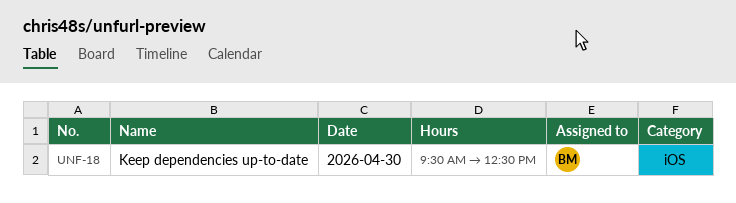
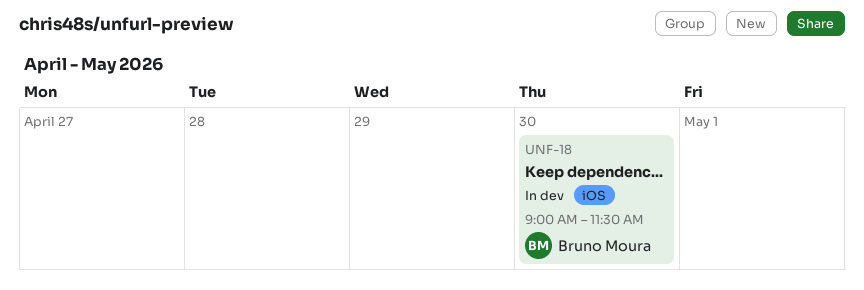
UNF-18, begins: 09:30 -> 09:00
UNF-18, ends: 12:30 -> 11:30

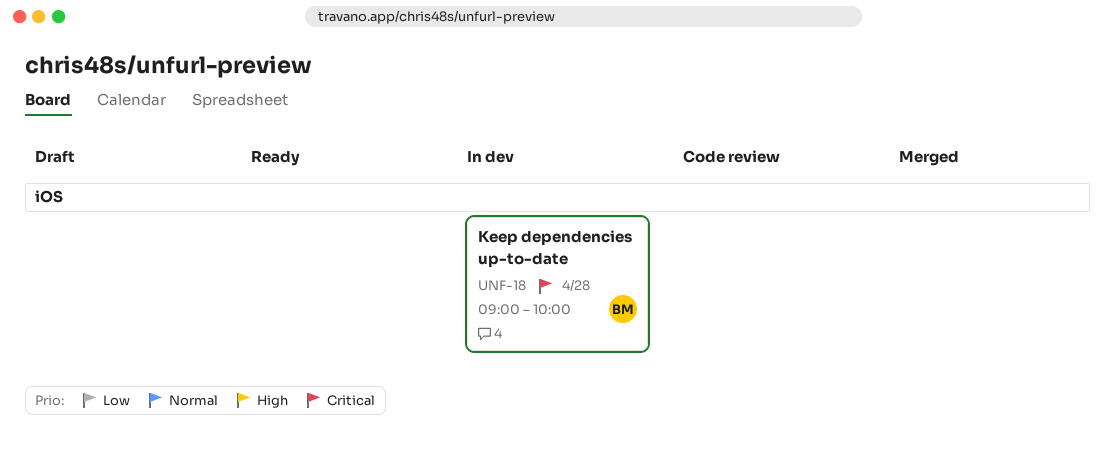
UNF-18, day: Apr 30 -> Apr 28
UNF-18, ends: 11:30 -> 10:00

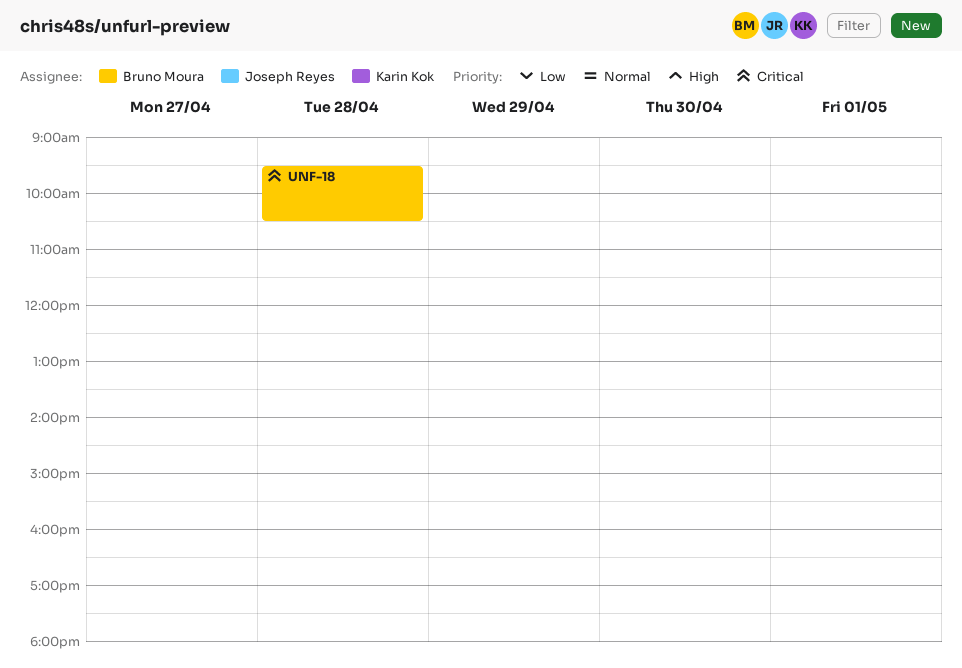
UNF-18, begins: 09:00 -> 09:30
UNF-18, ends: 10:00 -> 10:30

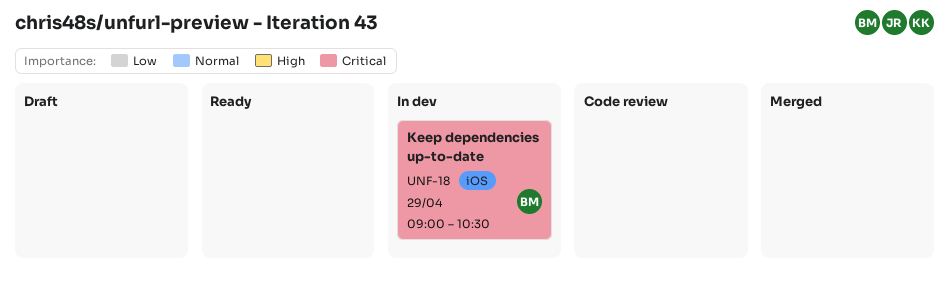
UNF-18, day: Apr 28 -> Apr 29
UNF-18, begins: 09:30 -> 09:00

